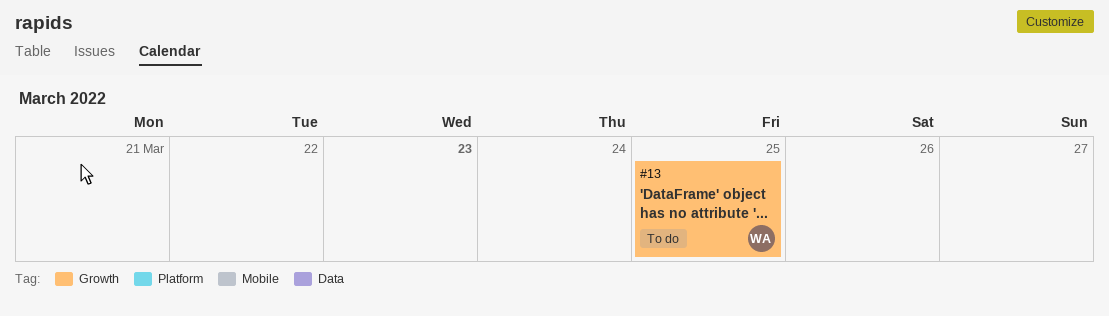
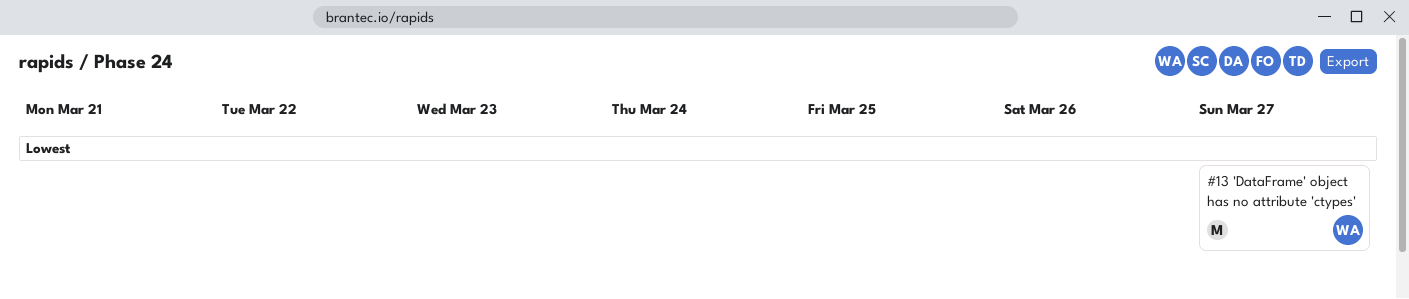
#13, due: Mar 25 -> Mar 27

